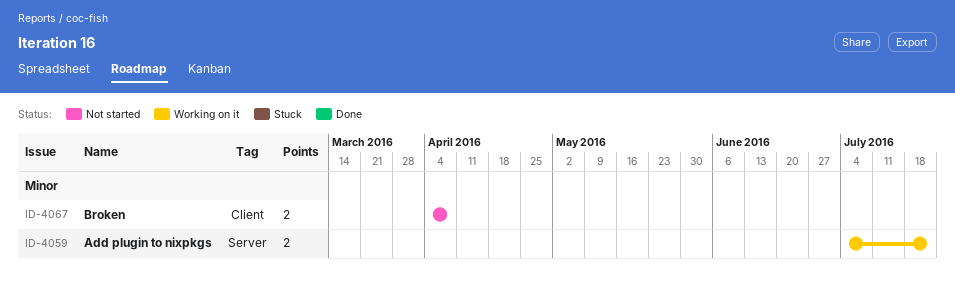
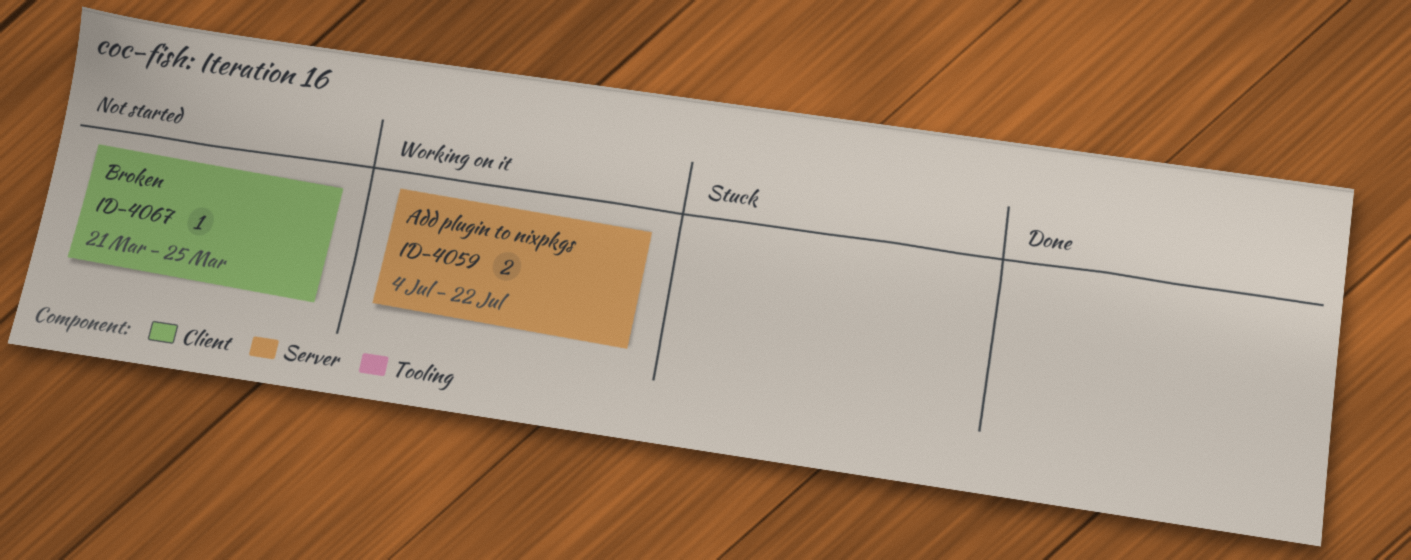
ID-4067, estimate: 2 -> 1
ID-4067, start: Apr 4 -> Mar 21
ID-4067, due: Apr 8 -> Mar 25

